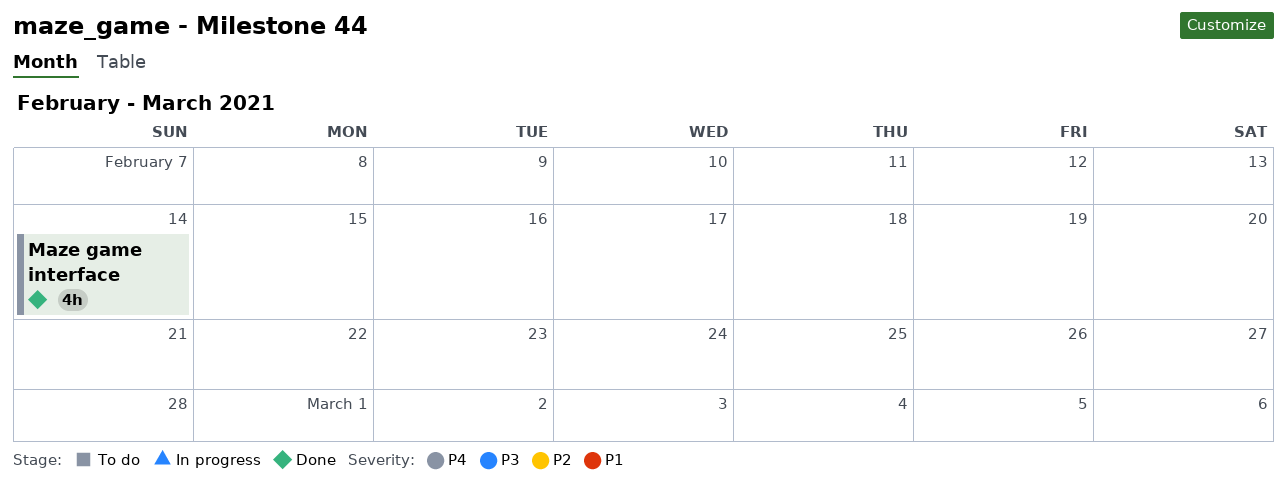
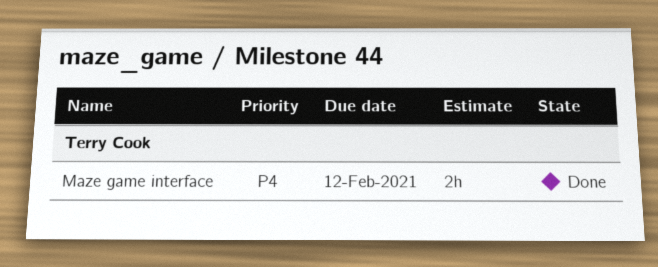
Maze game interface, estimate: 4h -> 2h
Maze game interface, due: Feb 14 -> Feb 12

